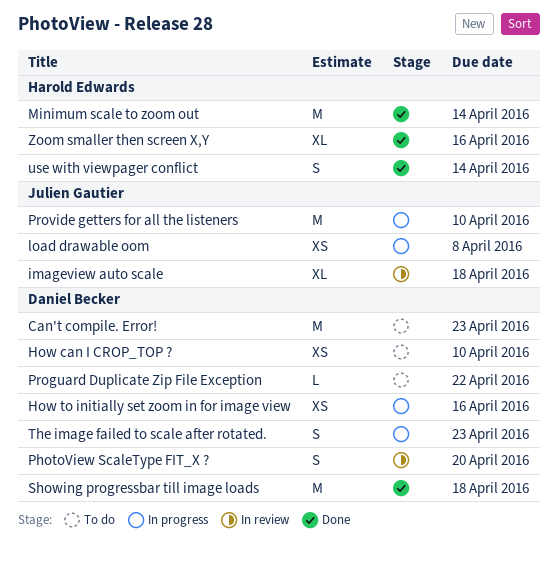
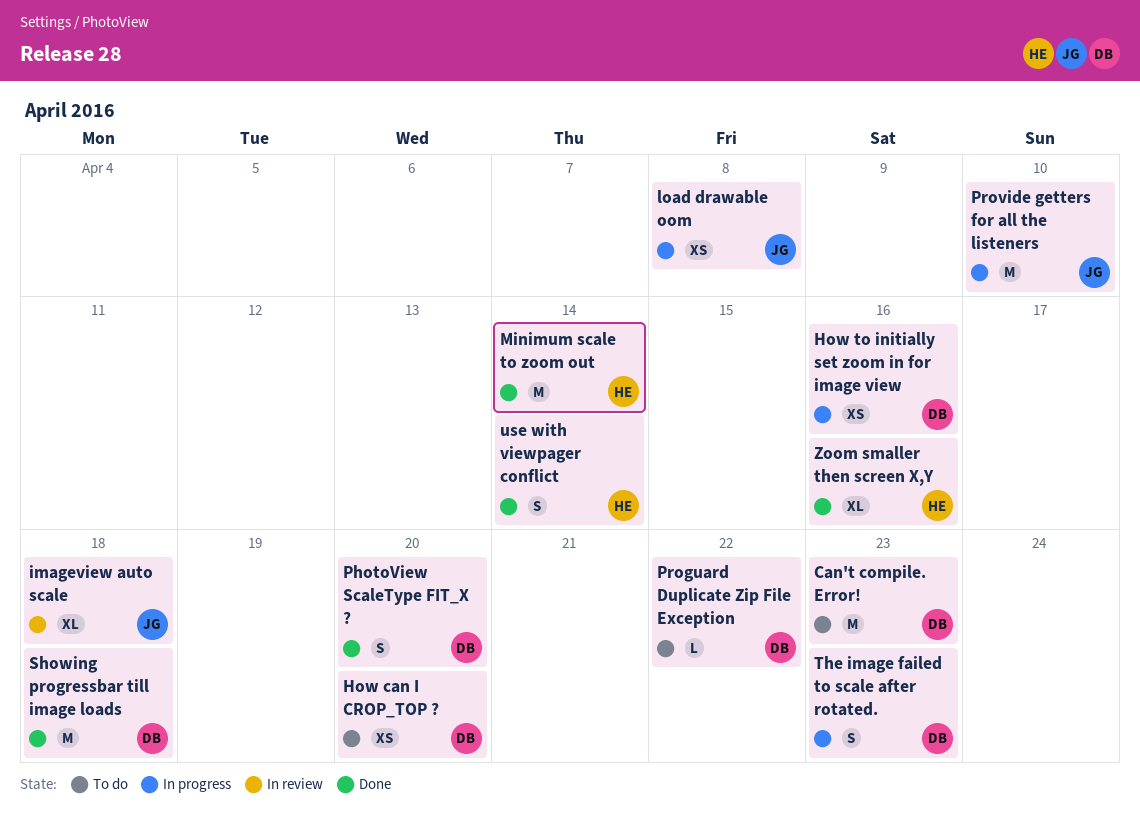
How can I CROP_TOP ?, due: Apr 10 -> Apr 20
PhotoView ScaleType FIT_X ?, status: In review -> Done

